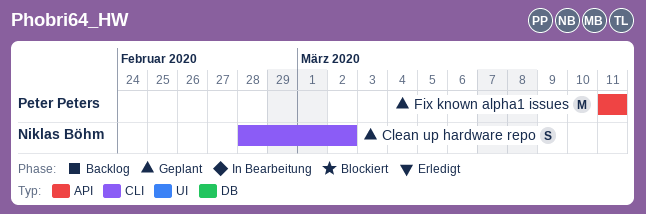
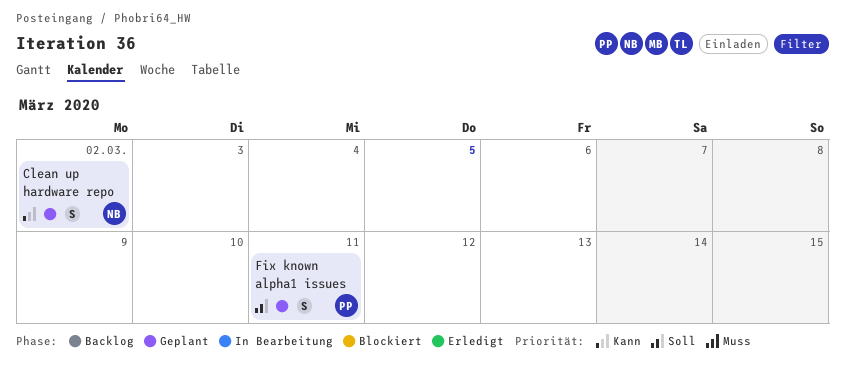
Fix known alpha1 issues, estimate: M -> S

